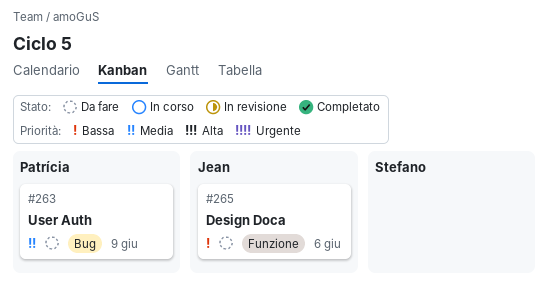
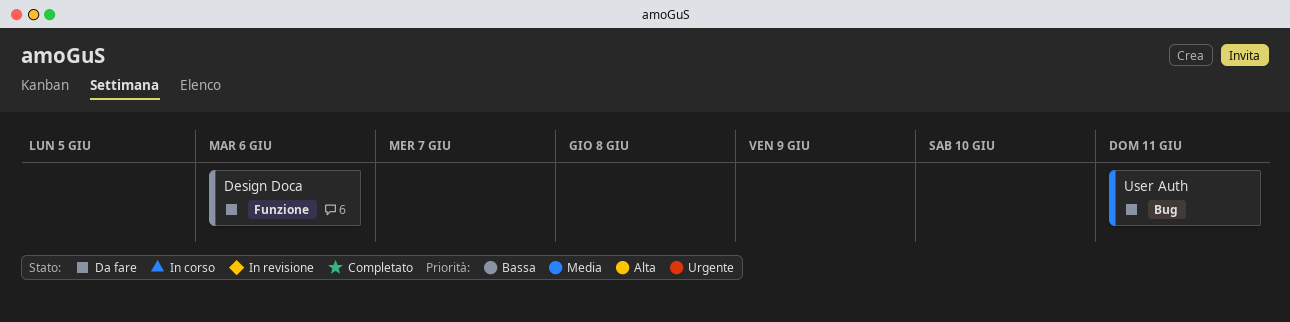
User Auth, due: Jun 9 -> Jun 11

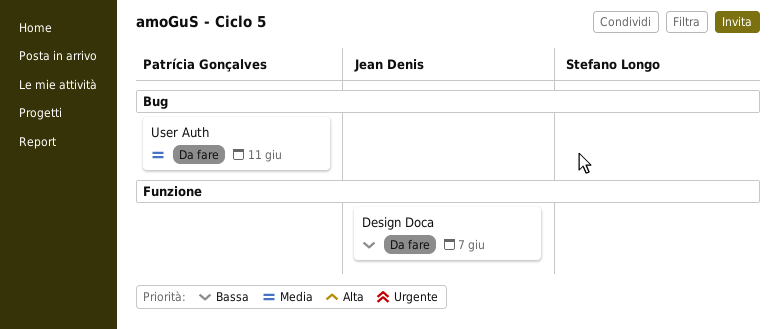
Design Doca, due: Jun 6 -> Jun 7

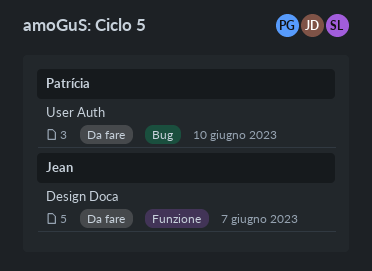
User Auth, due: Jun 11 -> Jun 10

